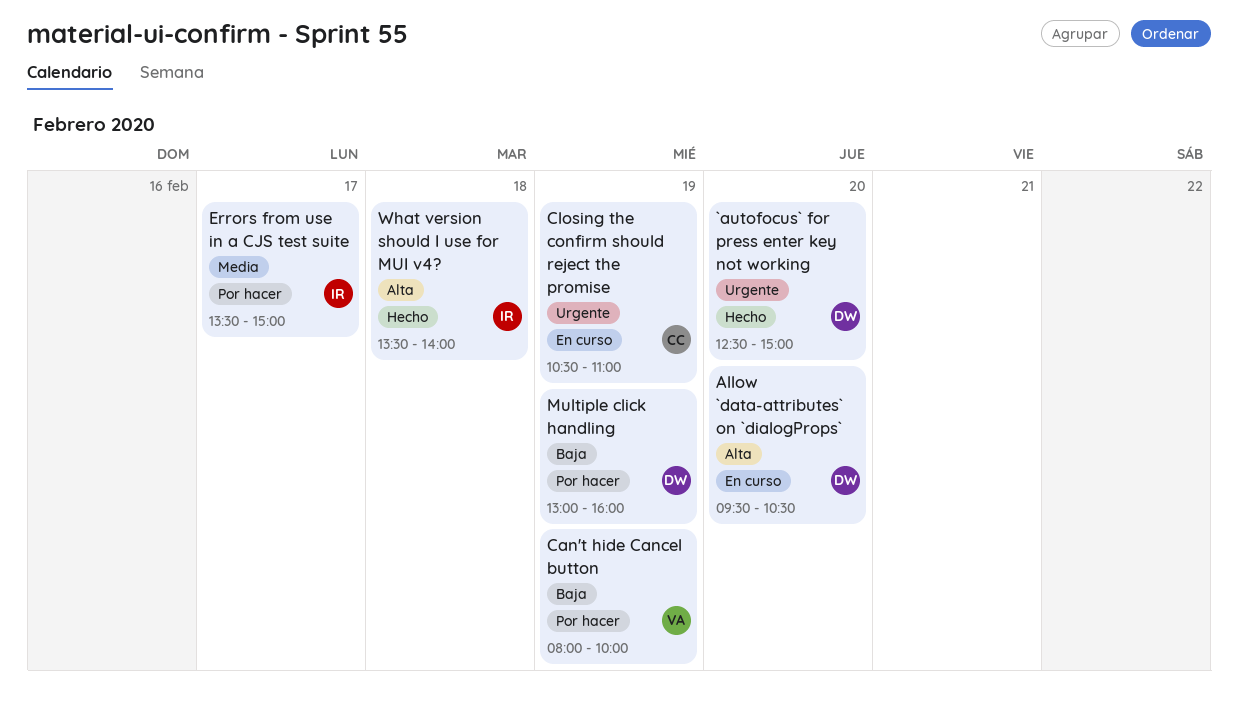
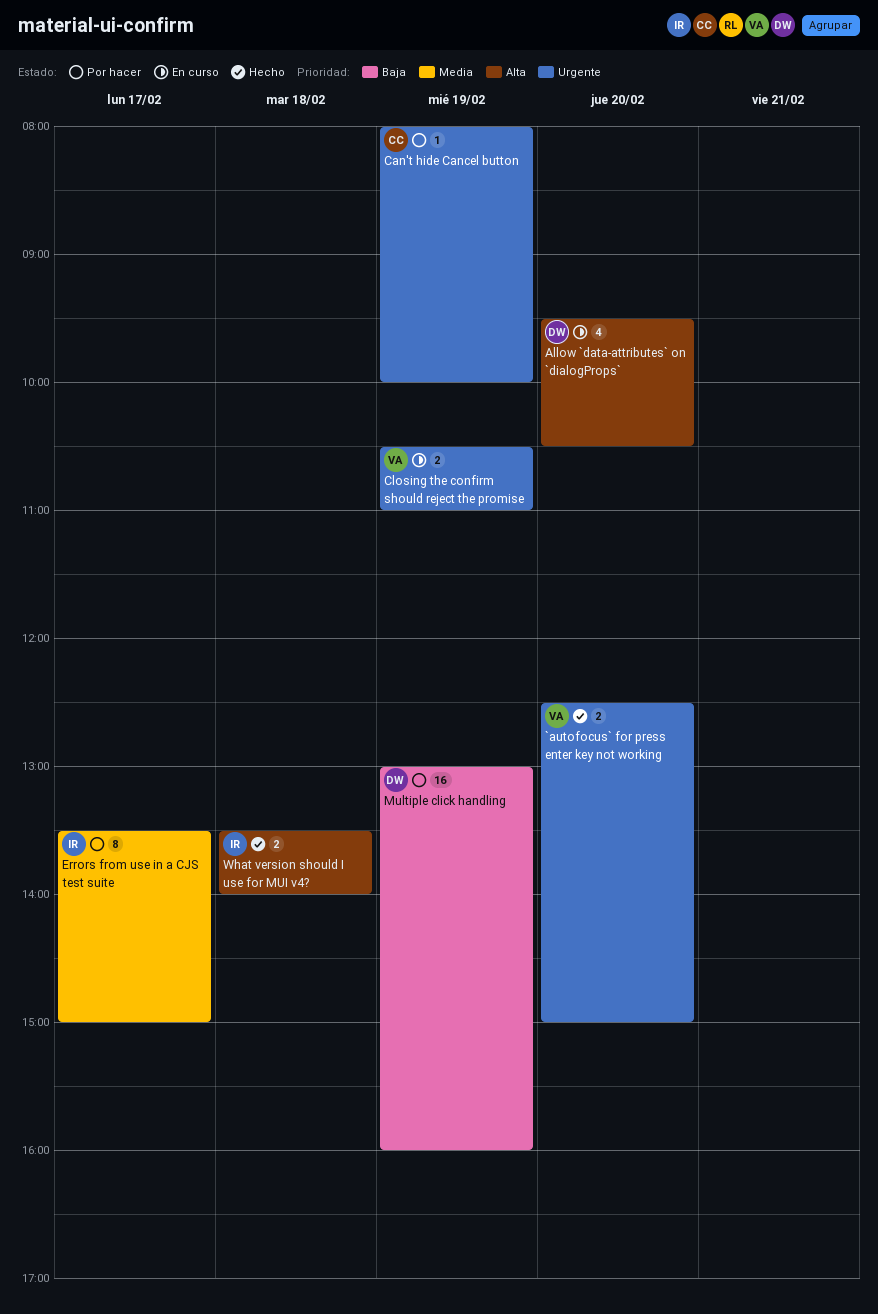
`autofocus` for press enter key not working, owner: DW -> VA
Can't hide Cancel button, owner: VA -> CC
Can't hide Cancel button, priority: Baja -> Urgente
Closing the confirm should reject the promise, owner: CC -> VA

